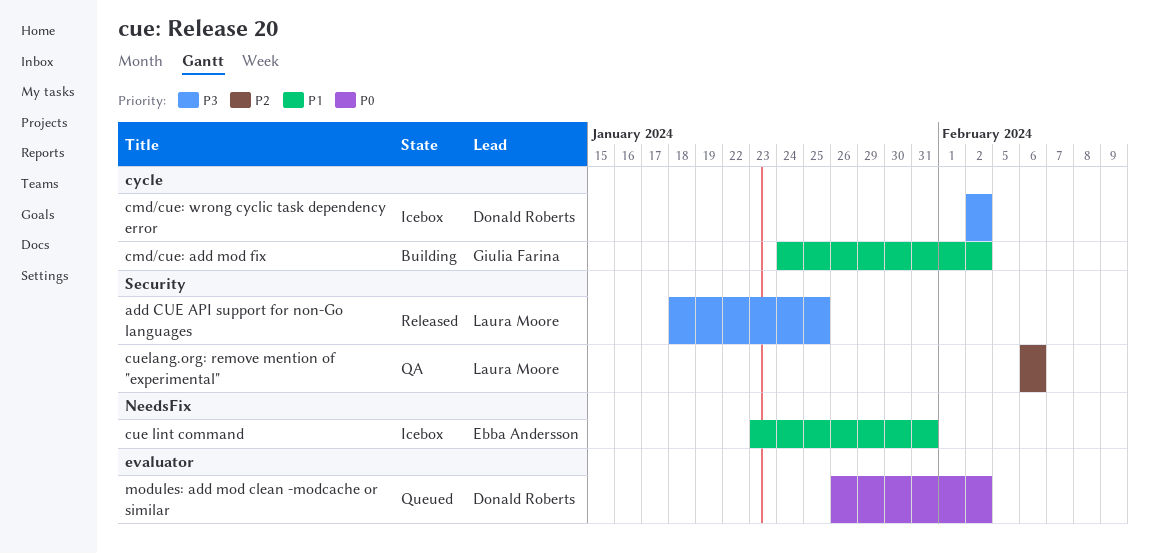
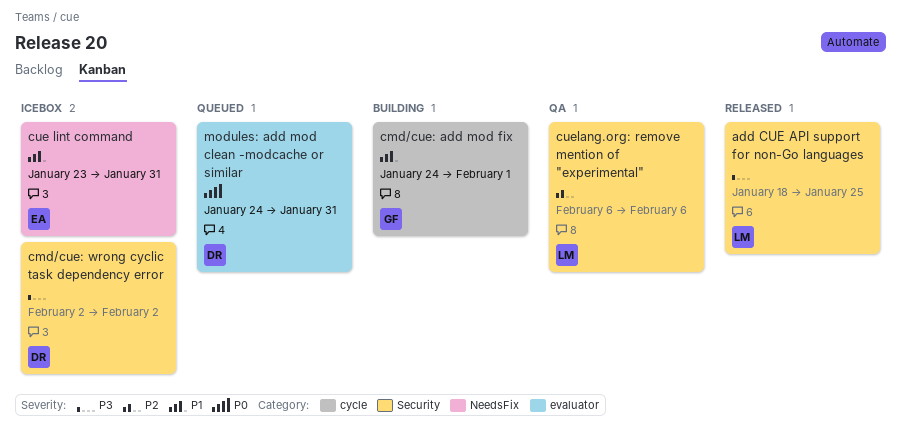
cmd/cue: add mod fix, due: Feb 2 -> Feb 1
cmd/cue: wrong cyclic task dependency error, label: cycle -> Security
modules: add mod clean -modcache or similar, start: Jan 26 -> Jan 24
modules: add mod clean -modcache or similar, due: Feb 2 -> Jan 31

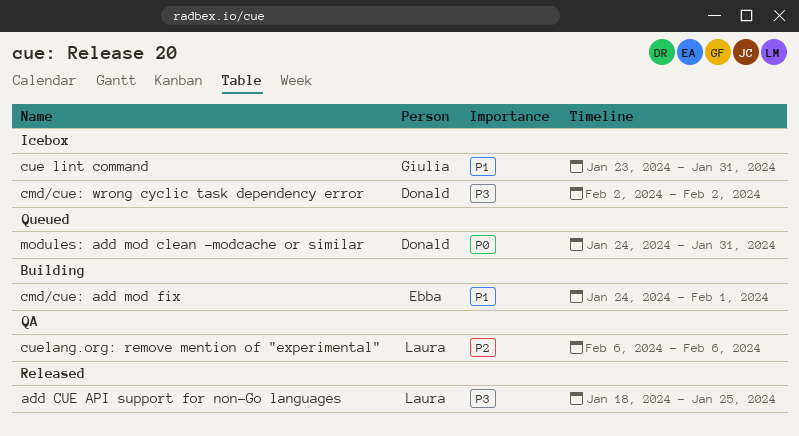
cmd/cue: add mod fix, owner: Giulia -> Ebba
cue lint command, owner: Ebba -> Giulia

